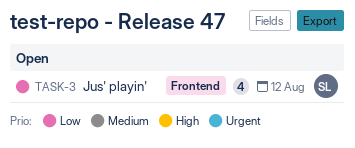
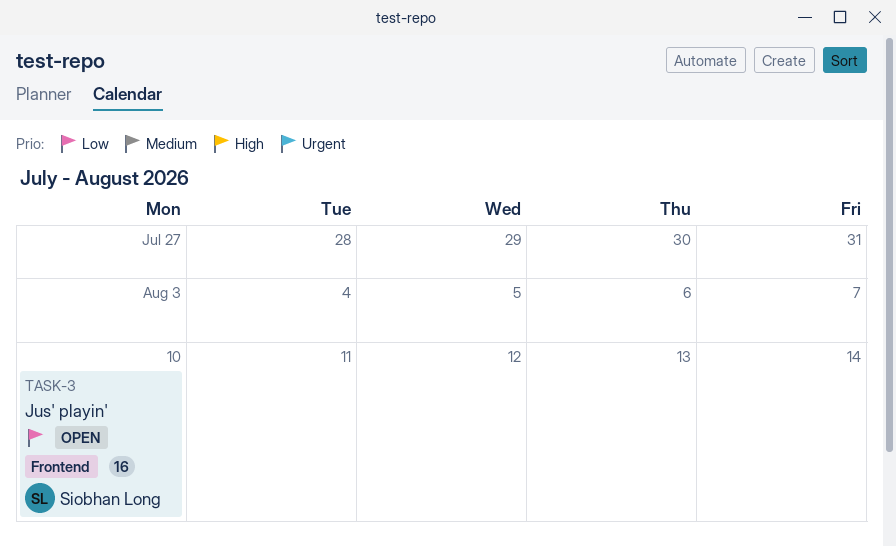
TASK-3, estimate: 4 -> 16
TASK-3, due: Aug 12 -> Aug 10

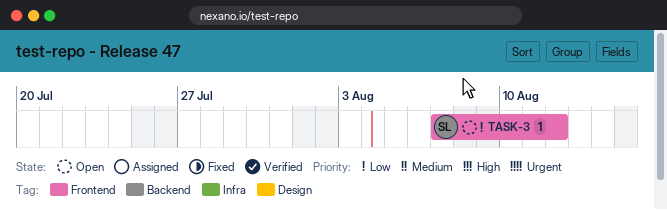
TASK-3, estimate: 16 -> 1
TASK-3, due: Aug 10 -> Aug 12

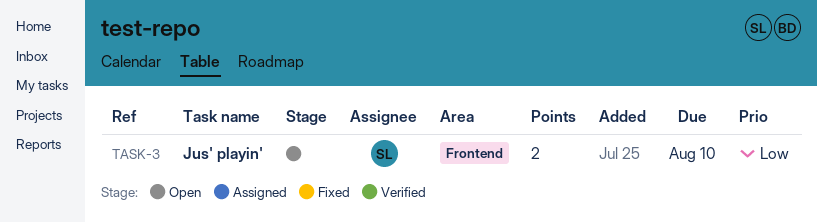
TASK-3, estimate: 1 -> 2
TASK-3, due: Aug 12 -> Aug 10

